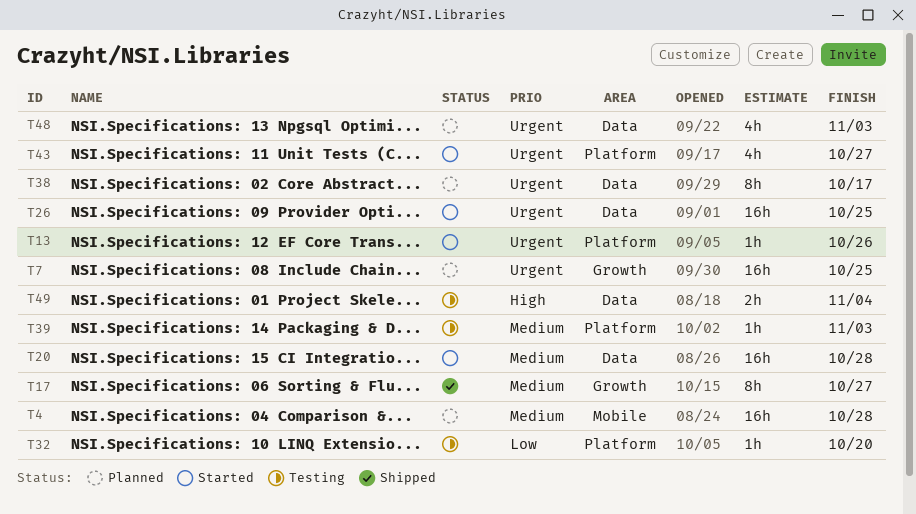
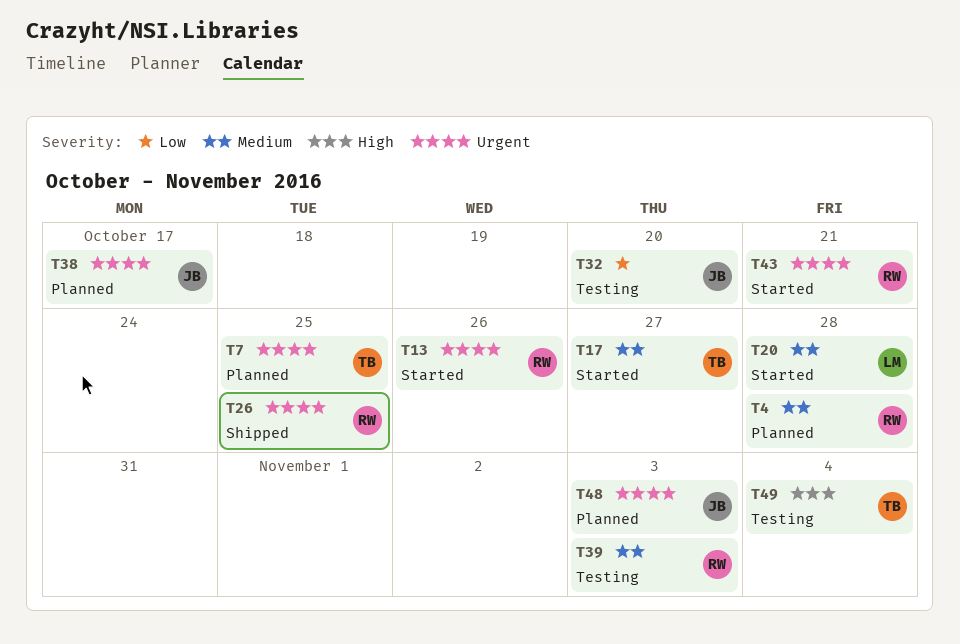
T17, status: Shipped -> Started
T26, status: Started -> Shipped
T43, due: Oct 27 -> Oct 21

